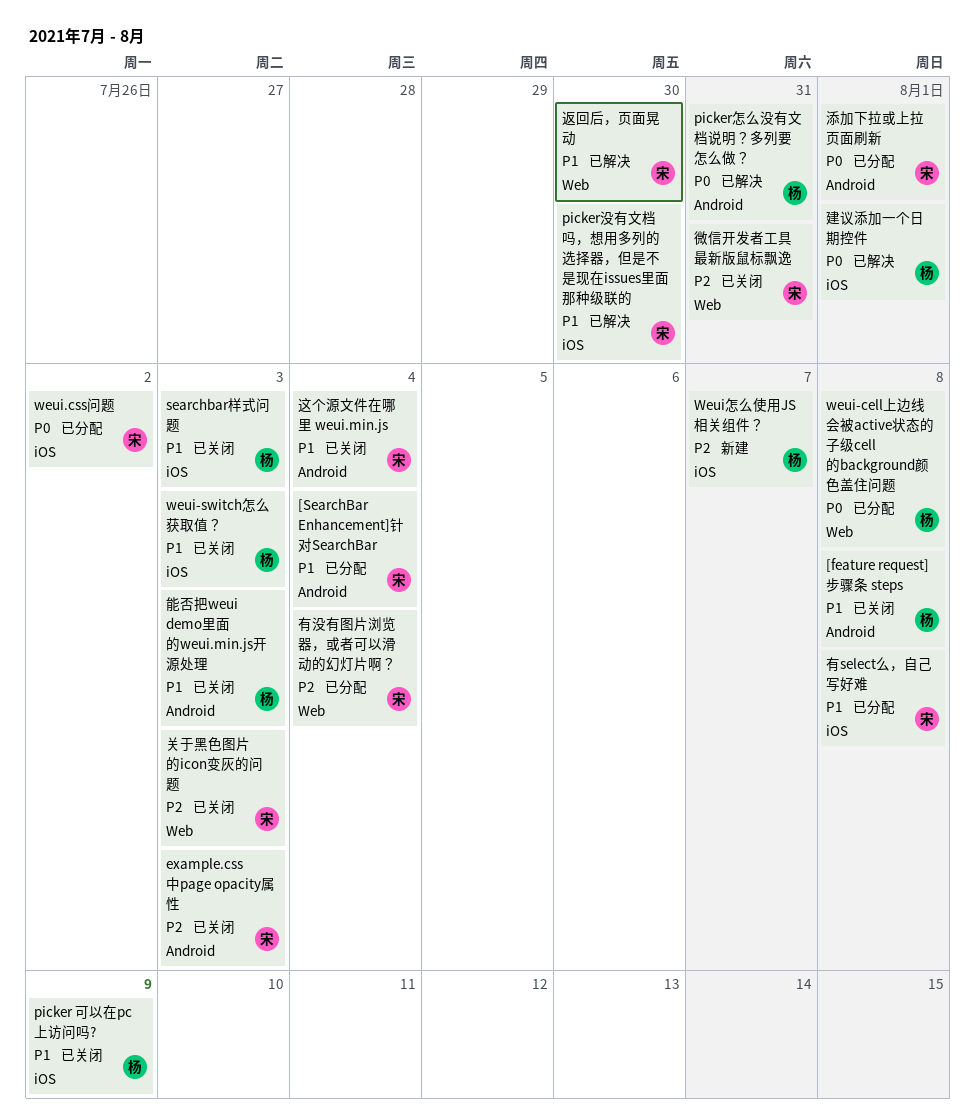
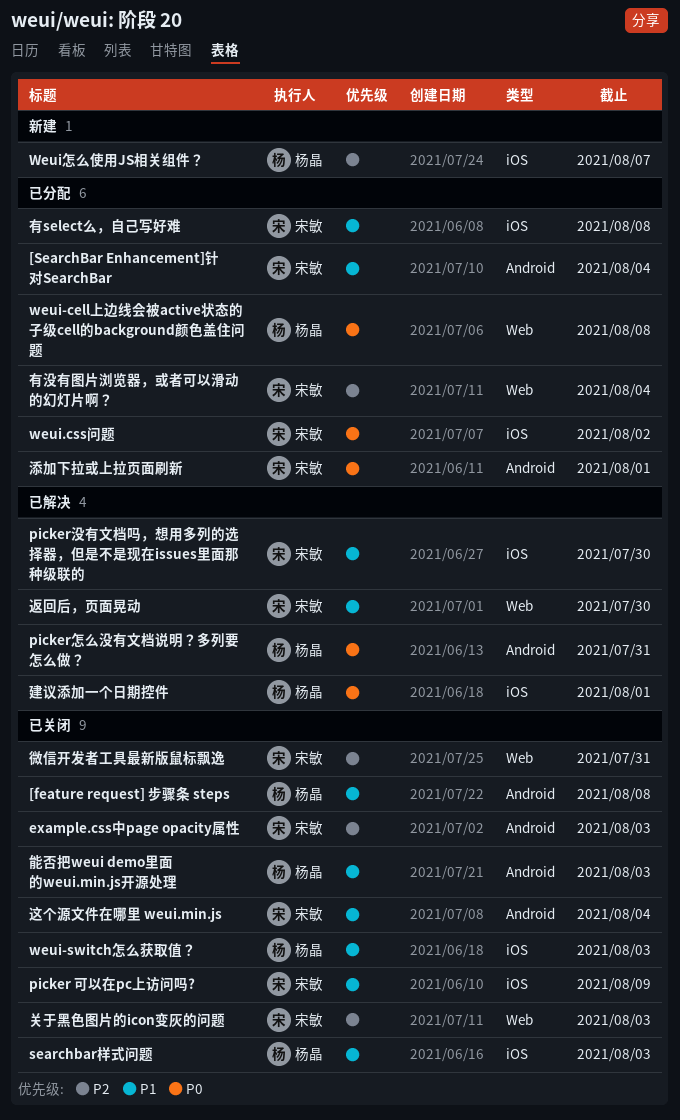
picker 可以在pc上访问吗?, owner: 杨晶 -> 宋敏

